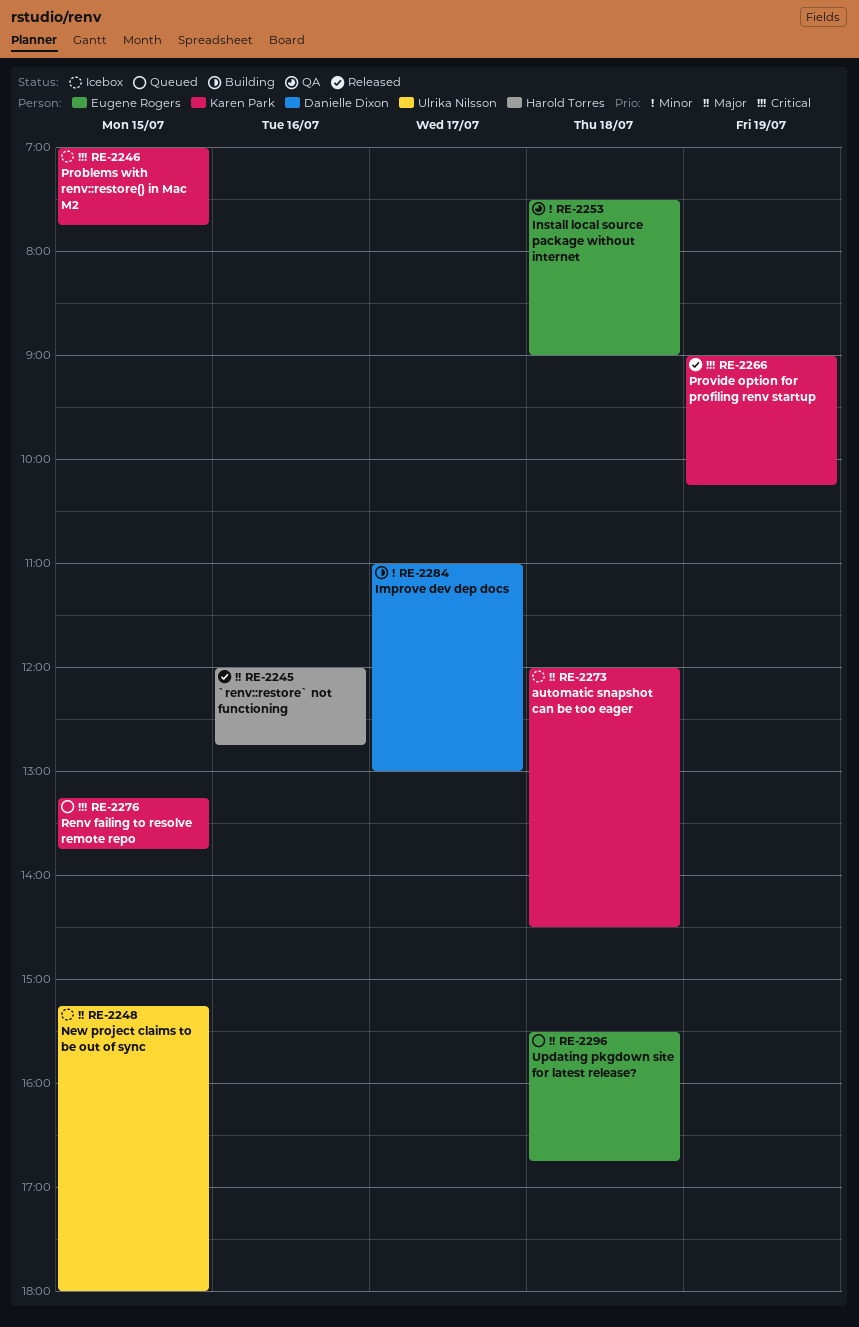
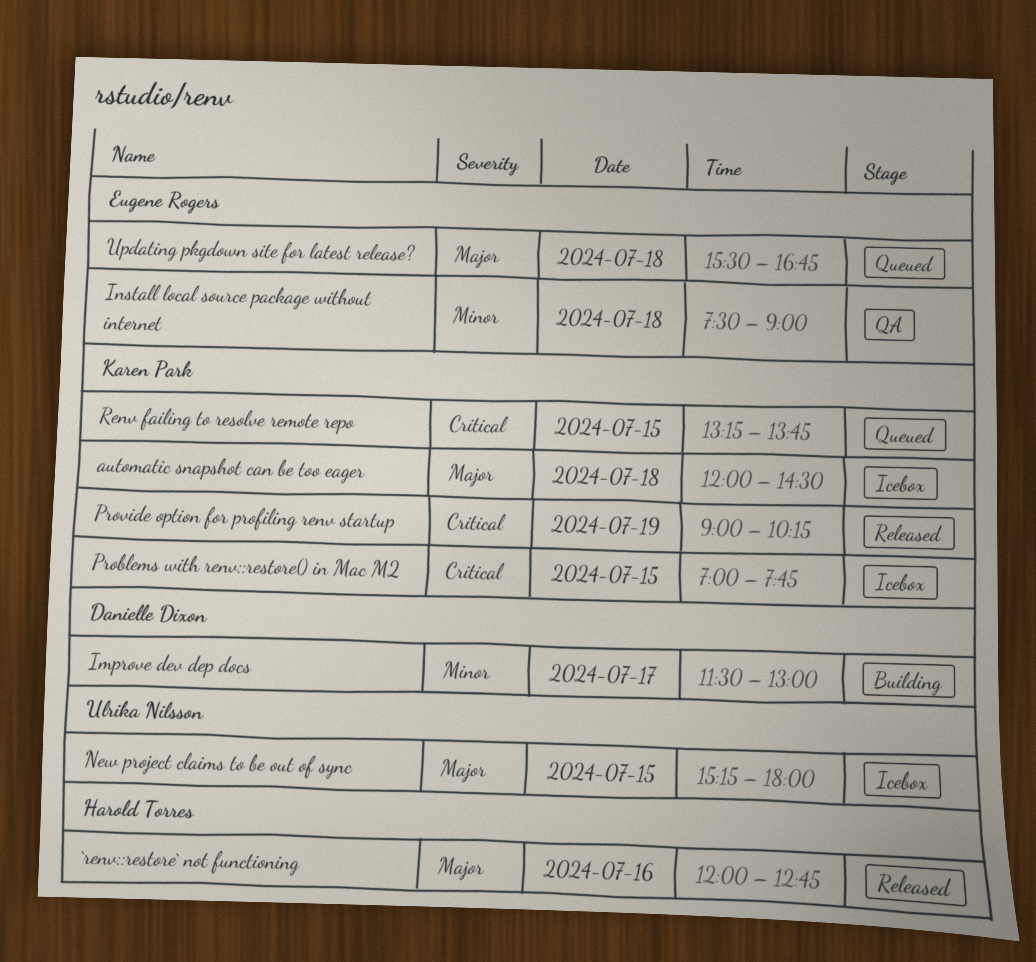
Improve dev dep docs, begins: 11:00 -> 11:30

